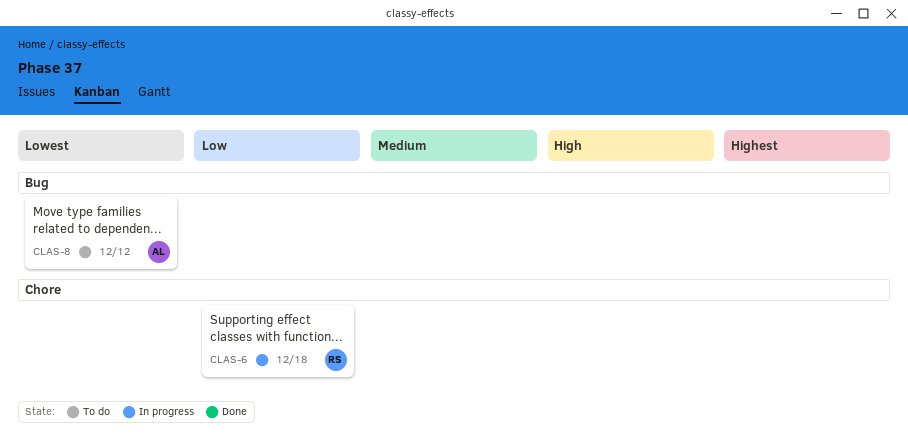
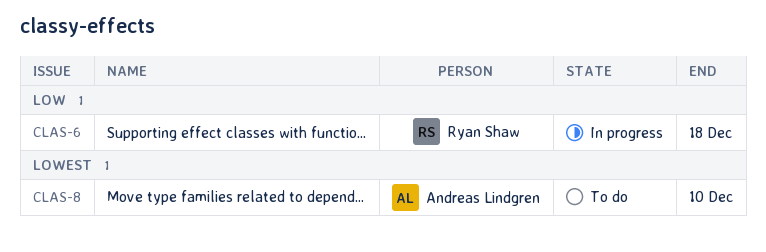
CLAS-8, due: Dec 12 -> Dec 10

